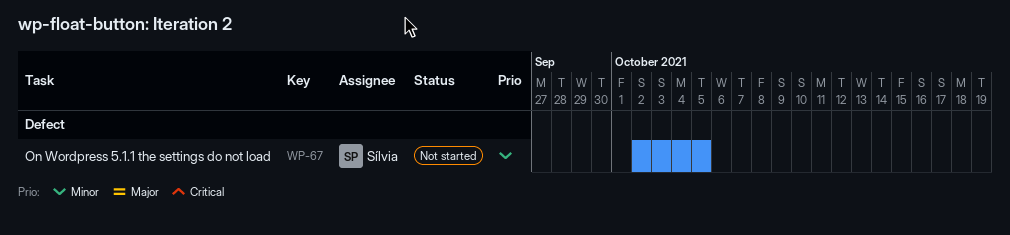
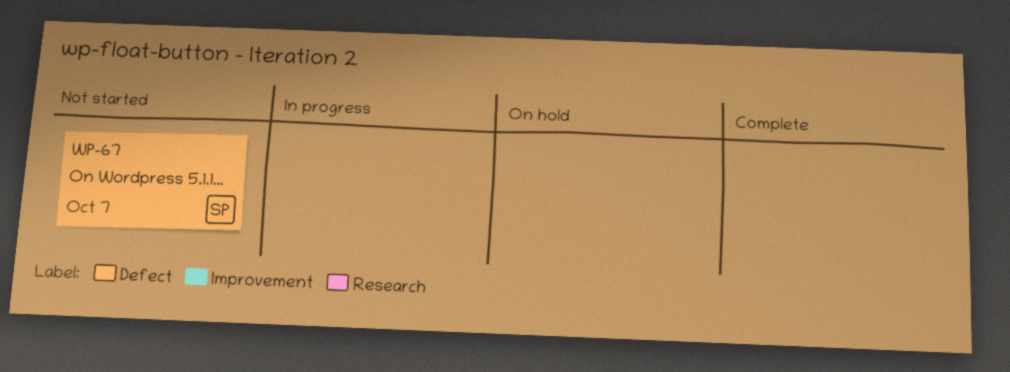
WP-67, due: Oct 5 -> Oct 7

